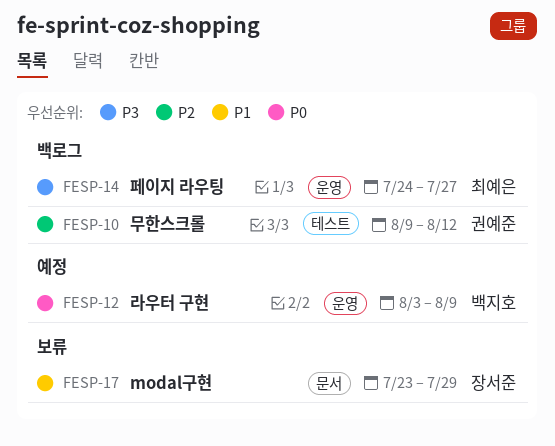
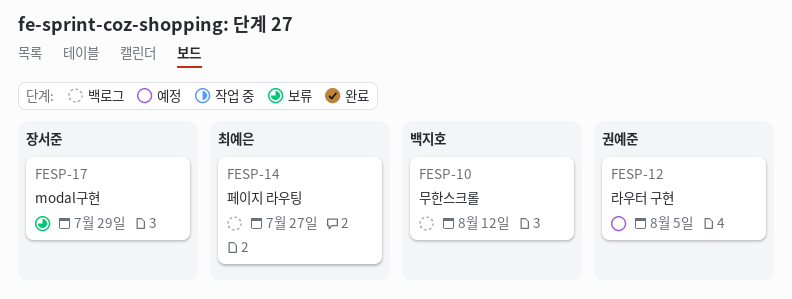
FESP-10, owner: 권예준 -> 백지호
FESP-12, owner: 백지호 -> 권예준
FESP-12, due: Aug 9 -> Aug 5

